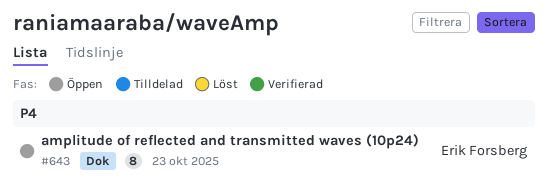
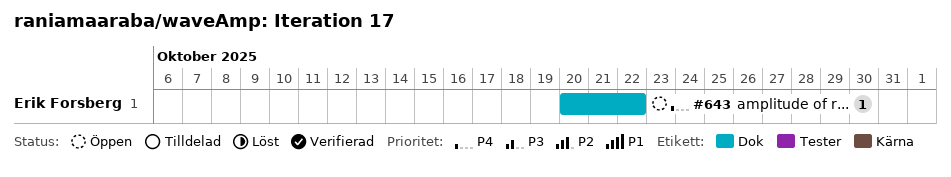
#643, estimate: 8 -> 1
#643, due: Oct 23 -> Oct 22

